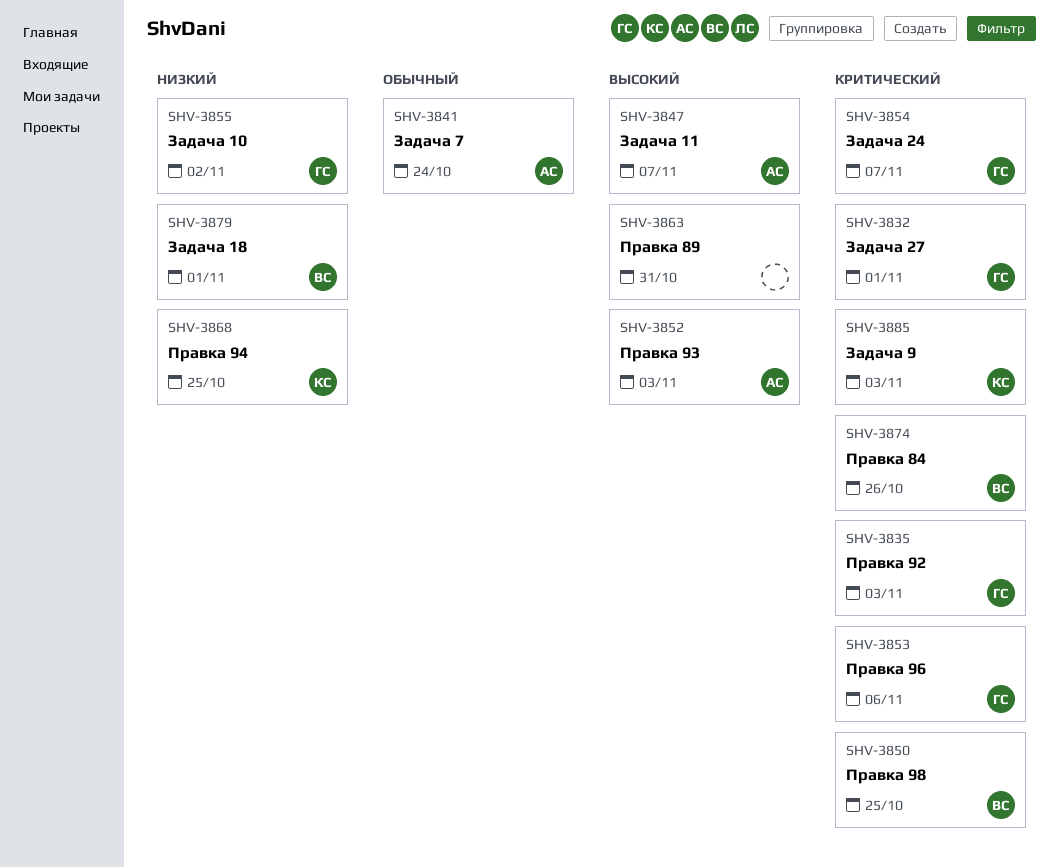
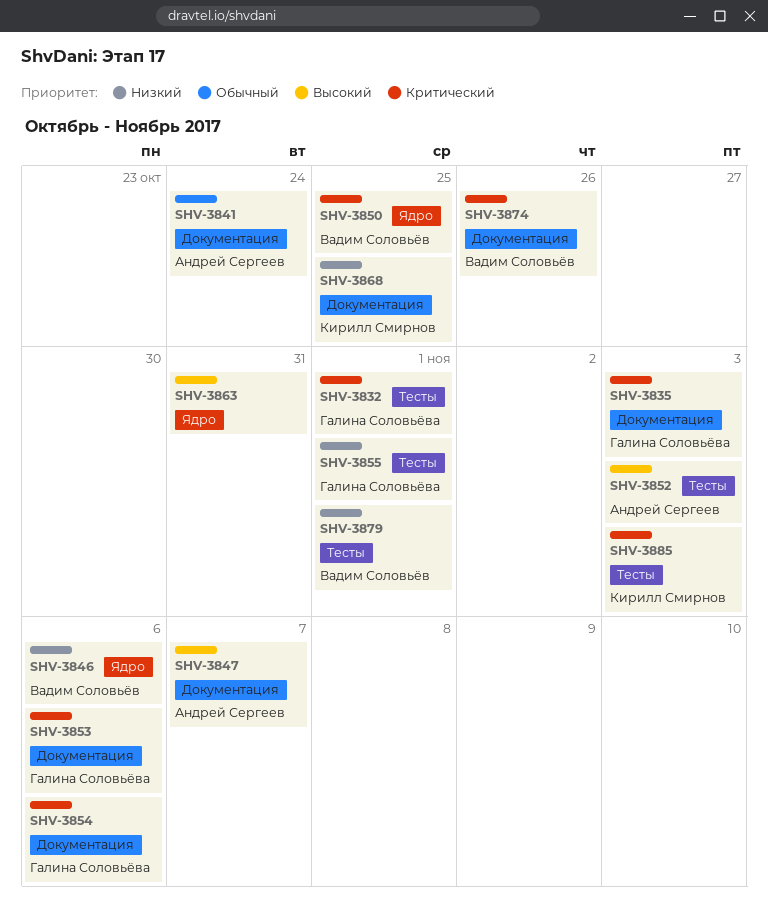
SHV-3846: none -> present
SHV-3854, due: Nov 7 -> Nov 6
SHV-3855, due: Nov 2 -> Nov 1

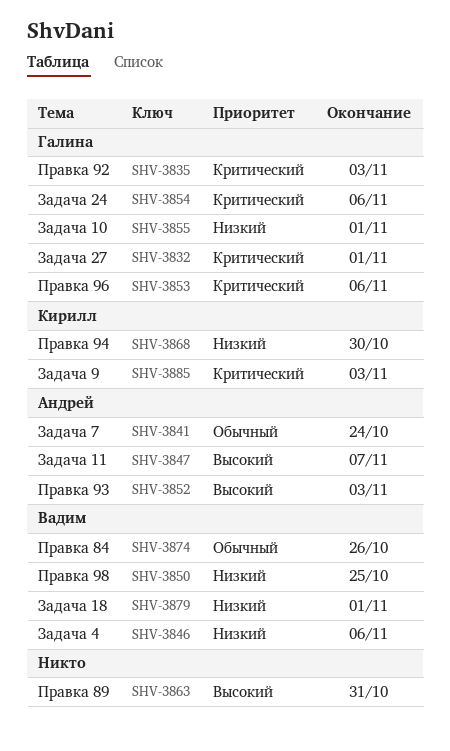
SHV-3850, priority: Критический -> Низкий
SHV-3868, due: Oct 25 -> Oct 30
SHV-3874, priority: Критический -> Обычный

